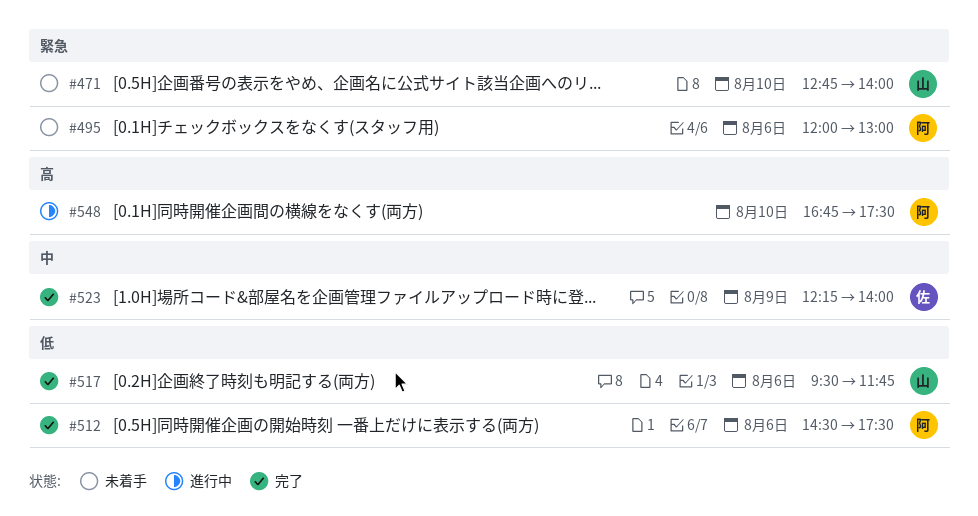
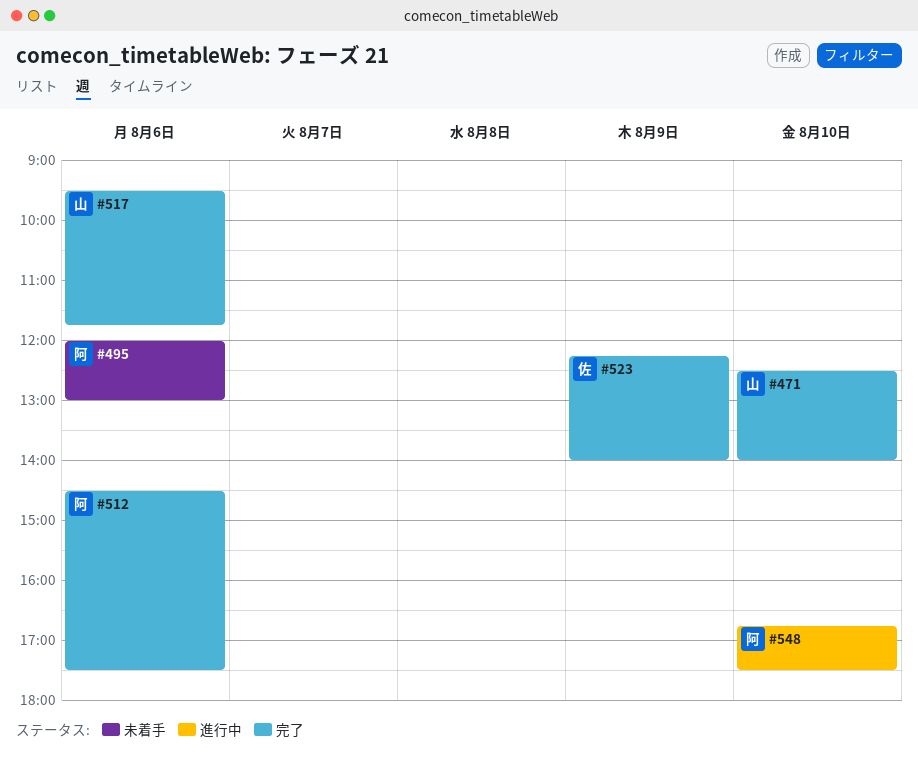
#471, status: 未着手 -> 完了
#471, begins: 12:45 -> 12:30

